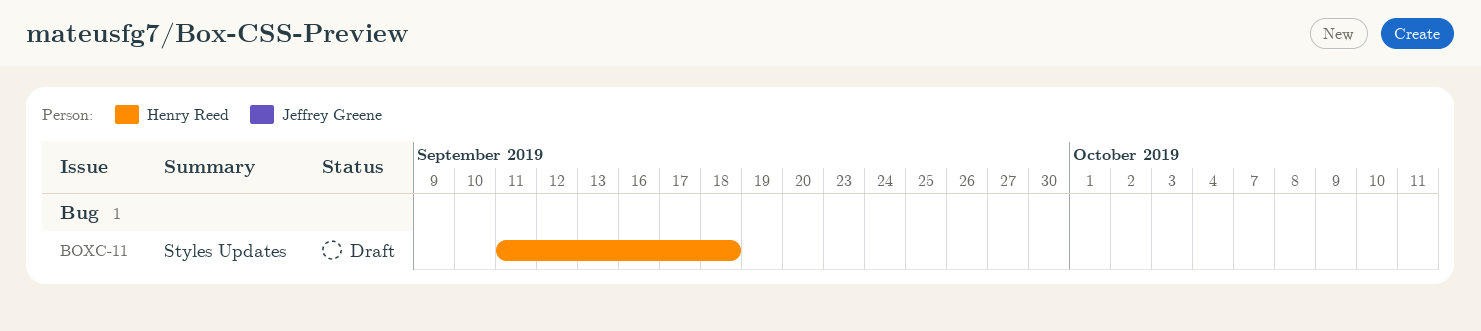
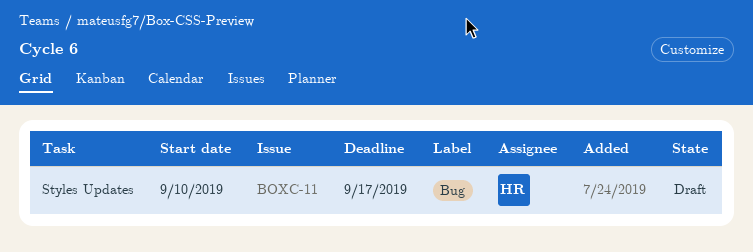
BOXC-11, start: Sep 11 -> Sep 10
BOXC-11, due: Sep 18 -> Sep 17

